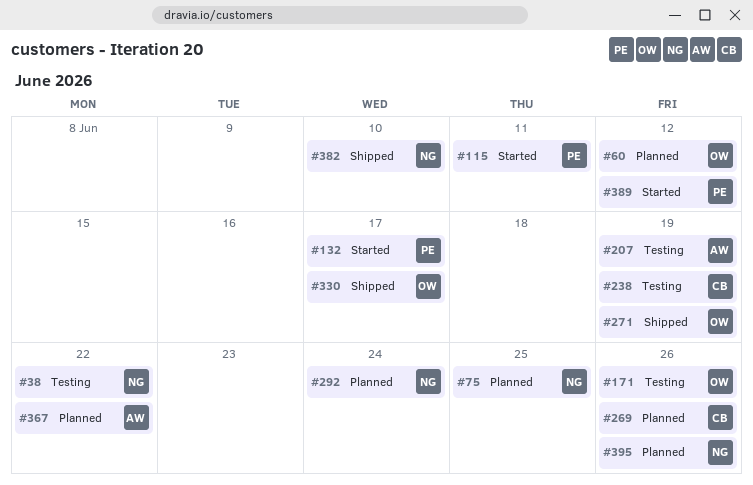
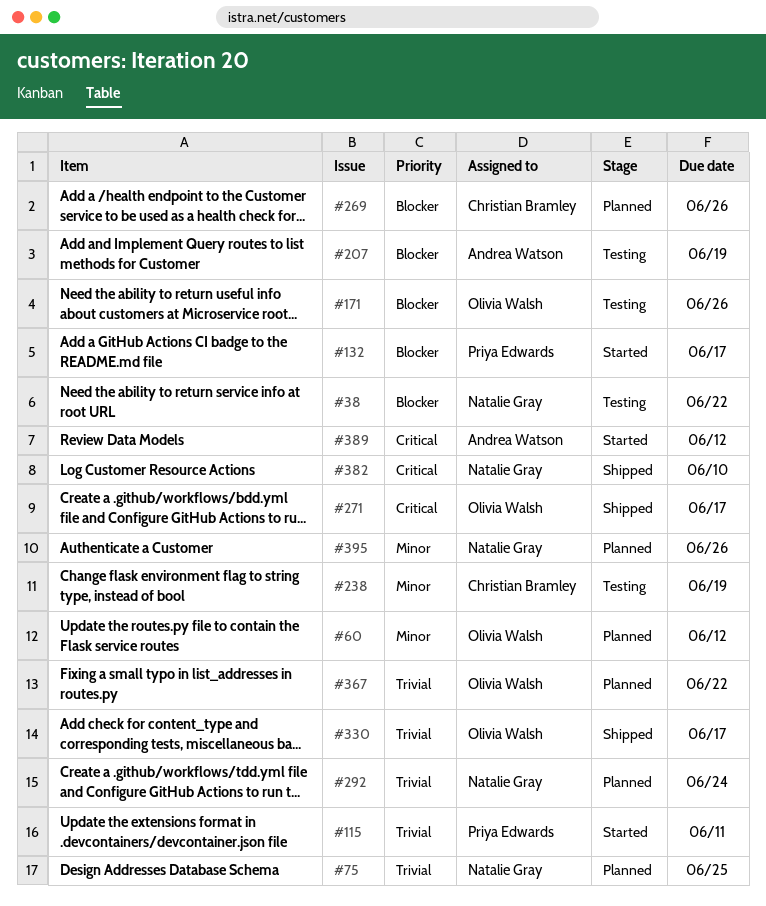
#271, due: Jun 19 -> Jun 17
#367, owner: Andrea Watson -> Olivia Walsh
#389, owner: Priya Edwards -> Andrea Watson

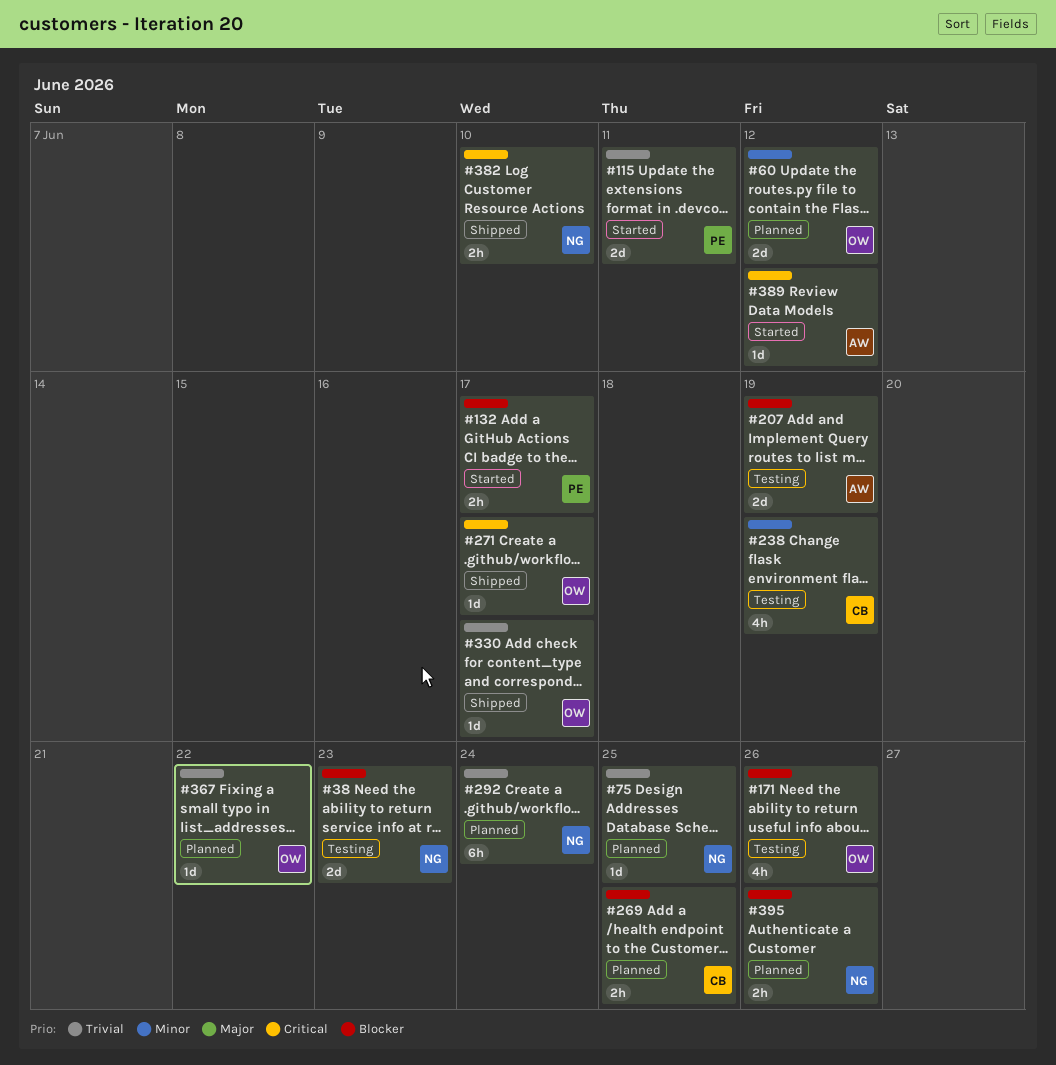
#38, due: Jun 22 -> Jun 23
#269, due: Jun 26 -> Jun 25
#395, priority: Minor -> Blocker

